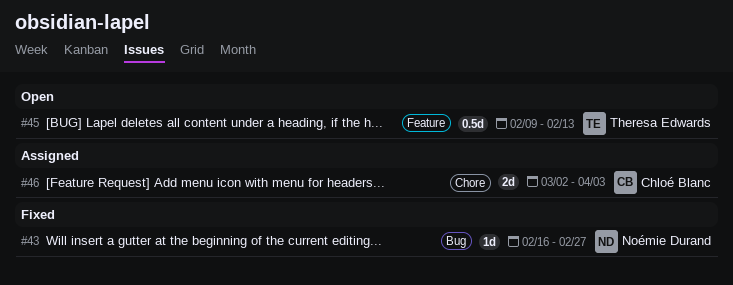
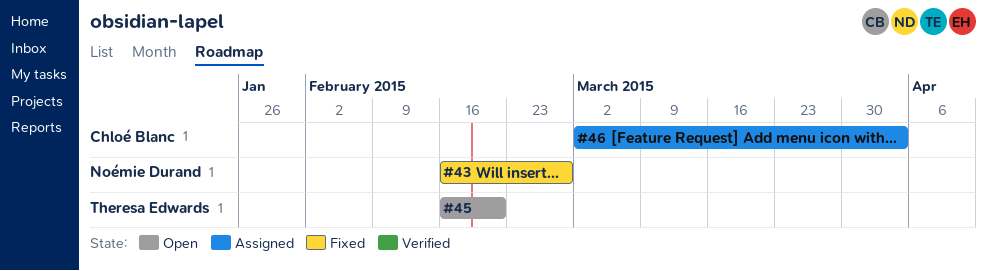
#45, start: Feb 9 -> Feb 16
#45, due: Feb 13 -> Feb 20

